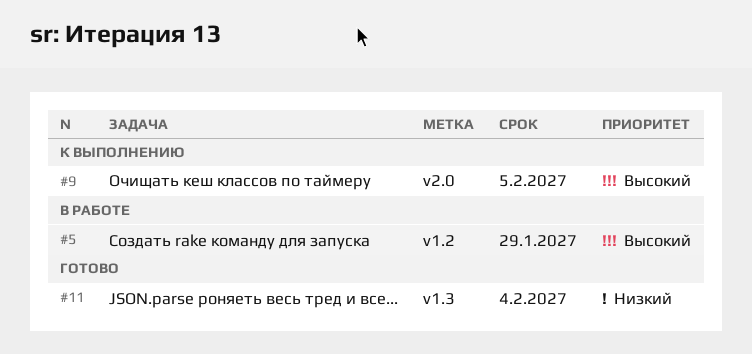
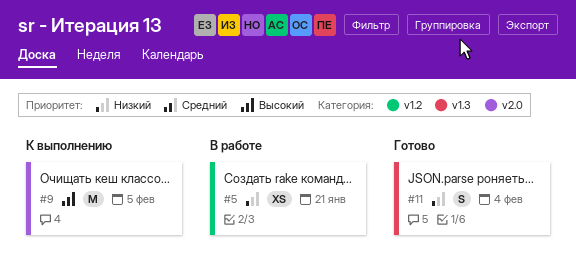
#5, priority: Высокий -> Низкий
#5, due: Jan 29 -> Jan 21

